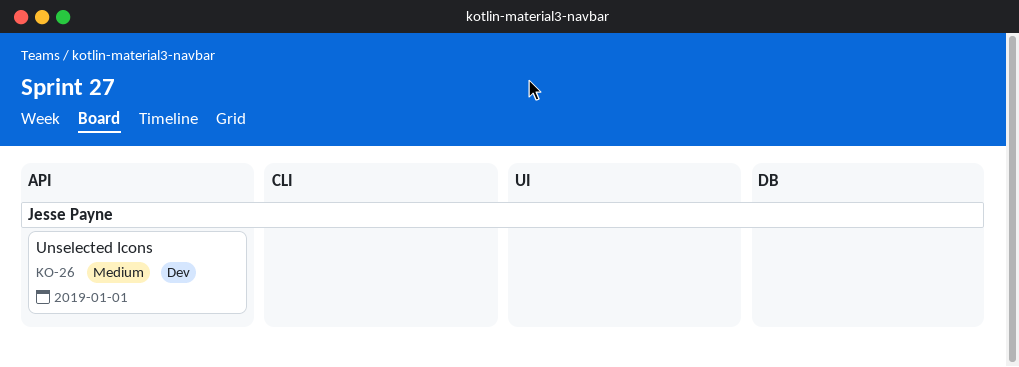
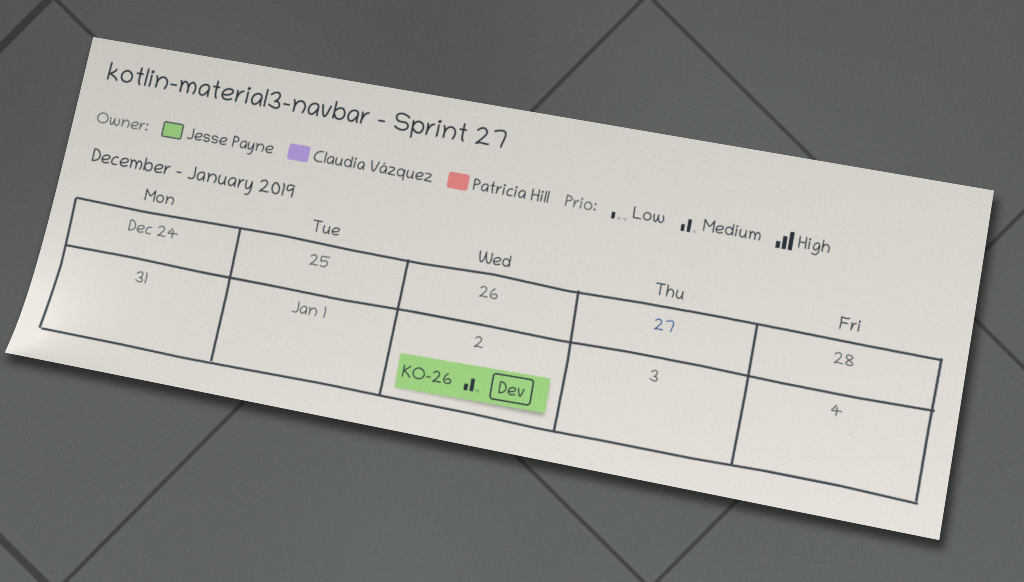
KO-26, due: Jan 1 -> Jan 2

